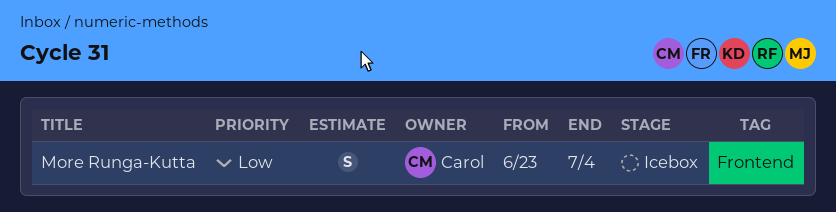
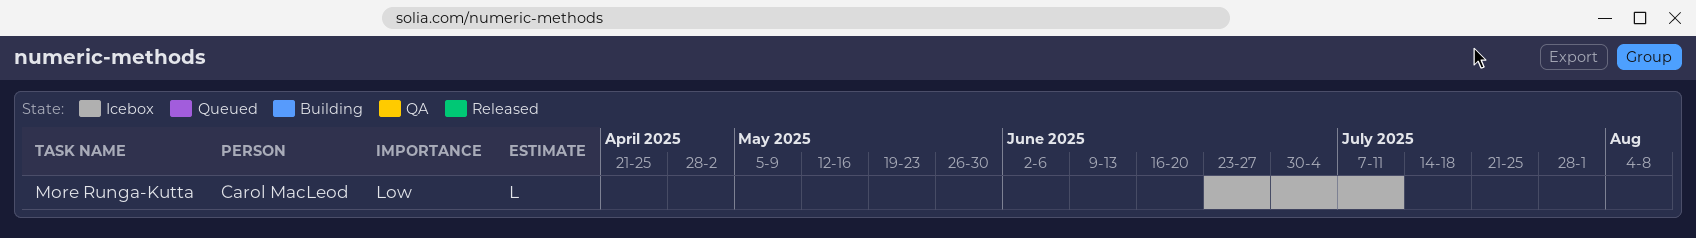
More Runga-Kutta, estimate: S -> L
More Runga-Kutta, due: Jul 4 -> Jul 11

